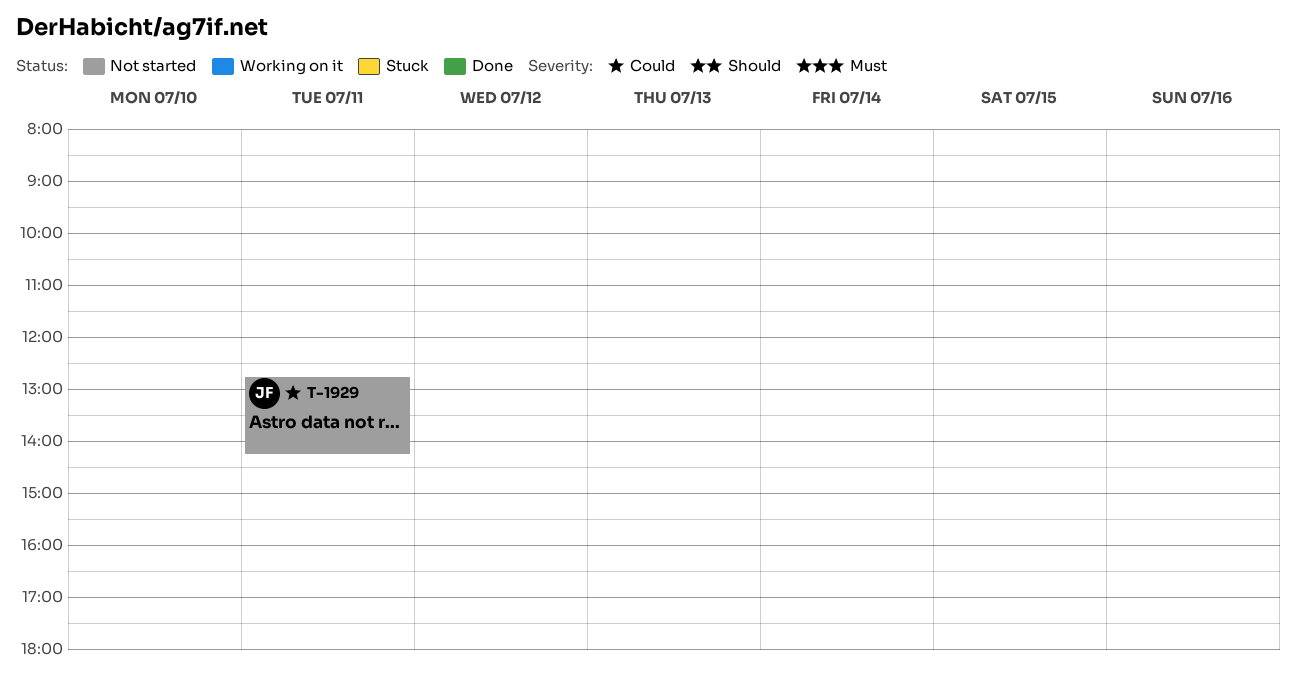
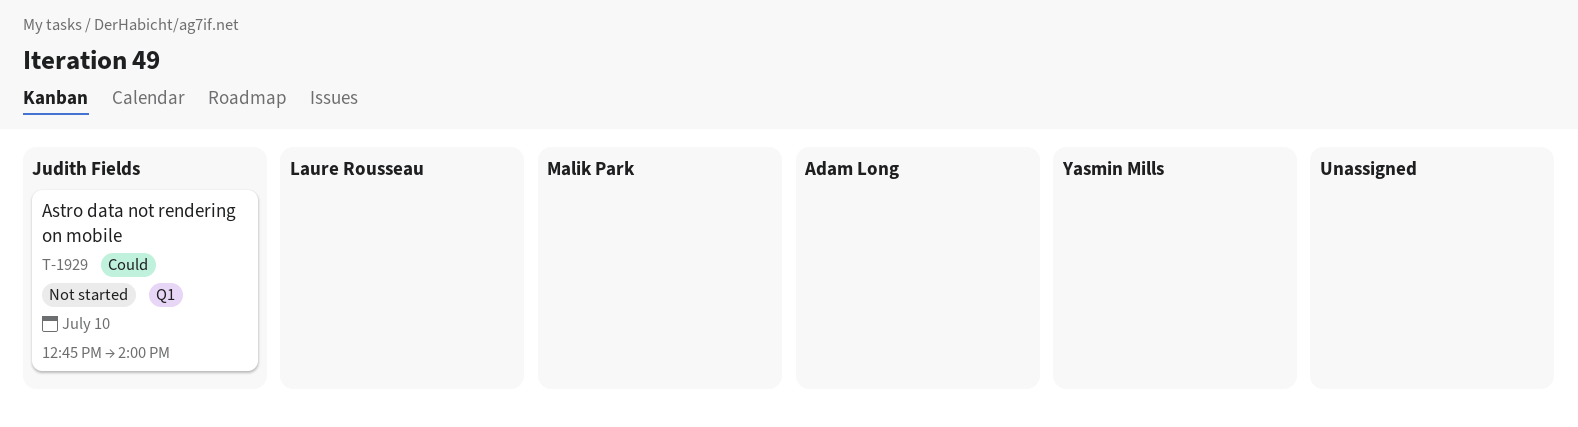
T-1929, day: Jul 11 -> Jul 10
T-1929, ends: 14:15 -> 14:00

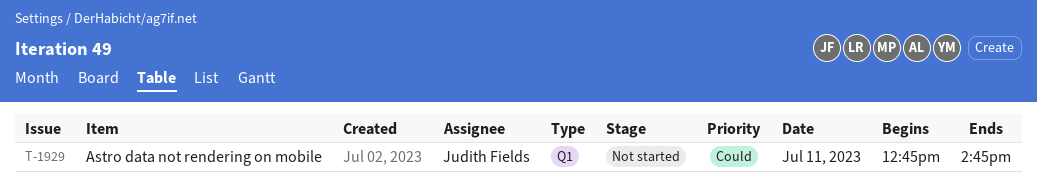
T-1929, day: Jul 10 -> Jul 11
T-1929, ends: 14:00 -> 14:45

